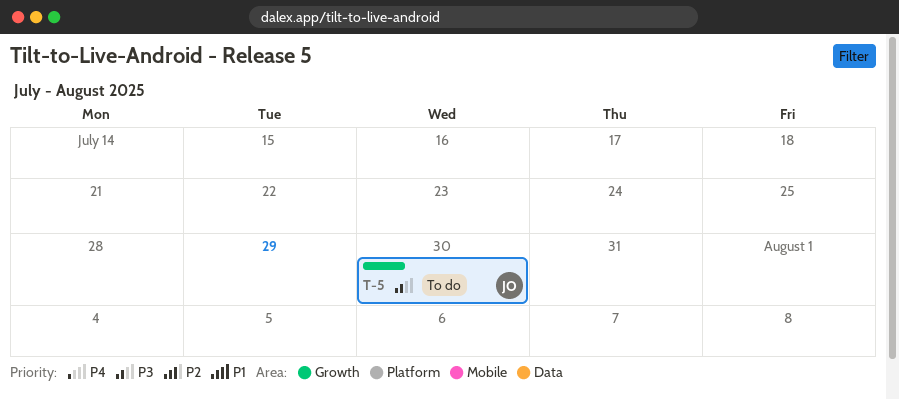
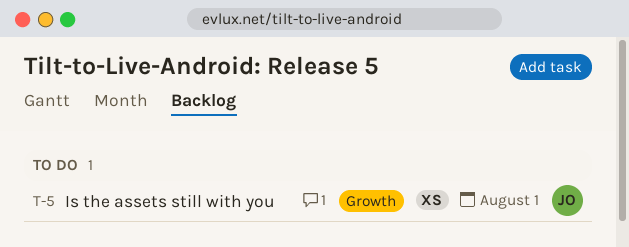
T-5, due: Jul 30 -> Aug 1

